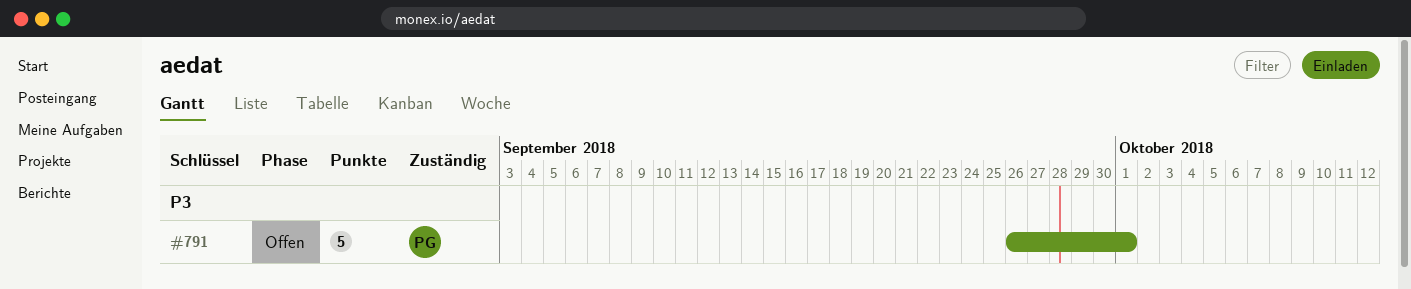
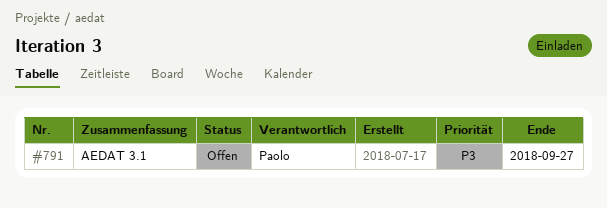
#791, due: Oct 1 -> Sep 27

